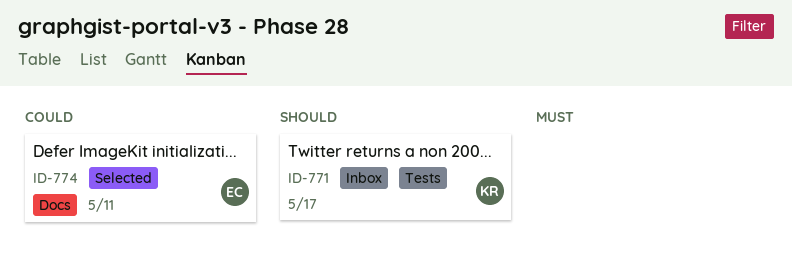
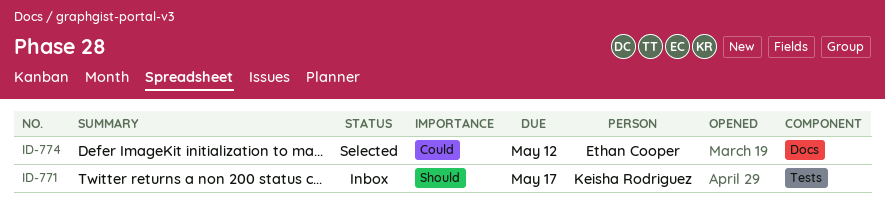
ID-774, due: May 11 -> May 12

